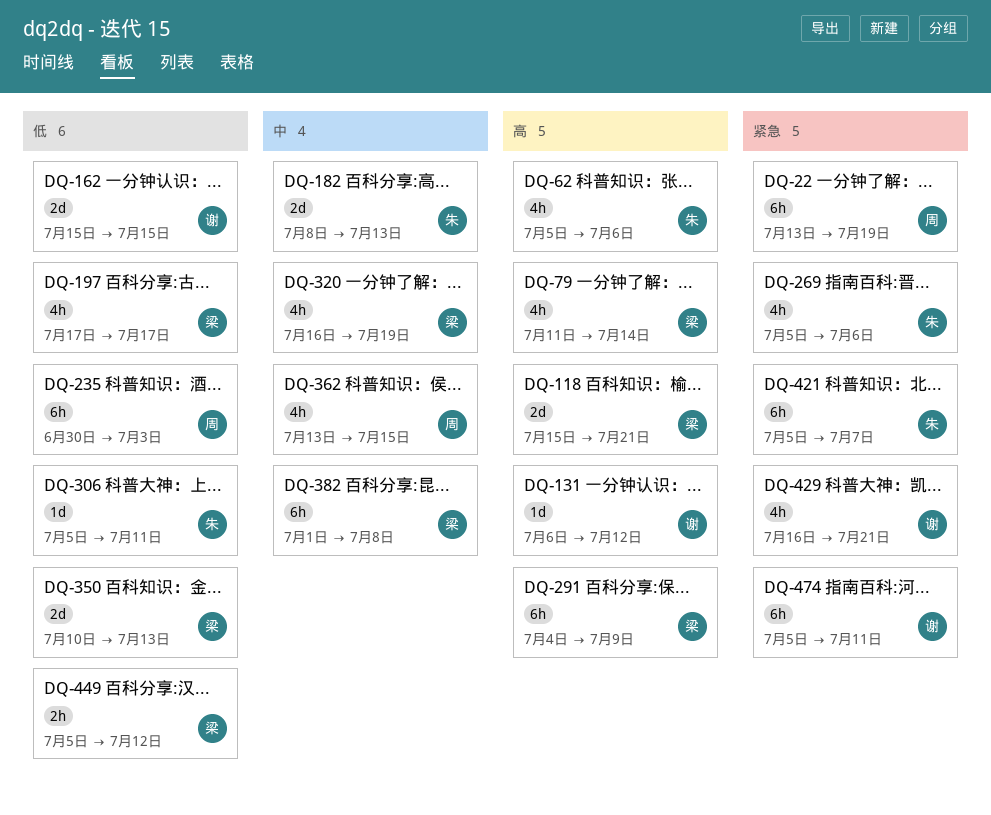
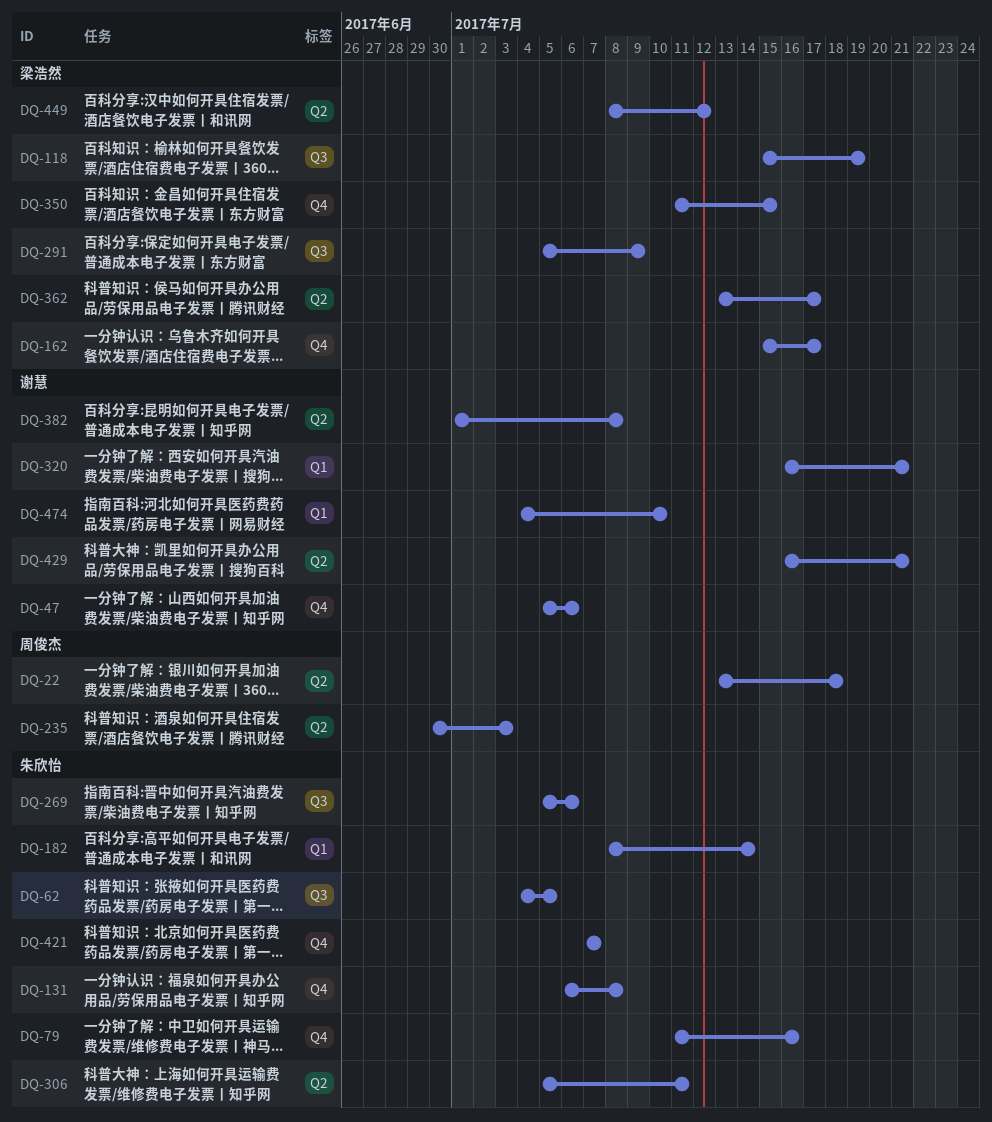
DQ-22, due: Jul 19 -> Jul 18
DQ-47: none -> present
DQ-62, start: Jul 5 -> Jul 4
DQ-62, due: Jul 6 -> Jul 5
DQ-79, owner: 梁浩然 -> 朱欣怡
DQ-79, due: Jul 14 -> Jul 16
DQ-118, due: Jul 21 -> Jul 19
DQ-131, owner: 谢慧 -> 朱欣怡
DQ-131, due: Jul 12 -> Jul 8
DQ-162, owner: 谢慧 -> 梁浩然
DQ-162, due: Jul 15 -> Jul 17
DQ-182, due: Jul 13 -> Jul 14
DQ-197: present -> none
DQ-291, start: Jul 4 -> Jul 5
DQ-320, owner: 梁浩然 -> 谢慧
DQ-320, due: Jul 19 -> Jul 21
DQ-350, start: Jul 10 -> Jul 11
DQ-350, due: Jul 13 -> Jul 15
DQ-362, owner: 周俊杰 -> 梁浩然
DQ-362, due: Jul 15 -> Jul 17
DQ-382, owner: 梁浩然 -> 谢慧
DQ-421, start: Jul 5 -> Jul 7
DQ-449, start: Jul 5 -> Jul 8
DQ-474, start: Jul 5 -> Jul 4
DQ-474, due: Jul 11 -> Jul 10

